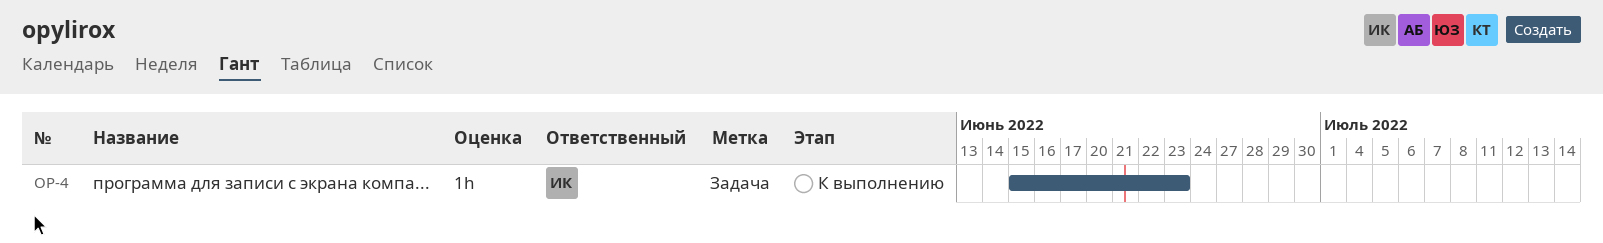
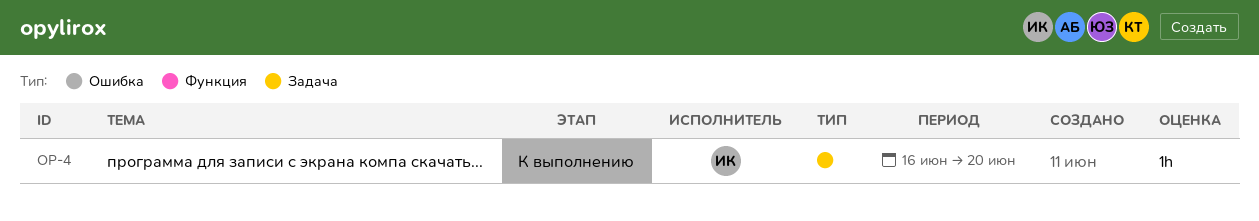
OP-4, start: Jun 15 -> Jun 16
OP-4, due: Jun 23 -> Jun 20

